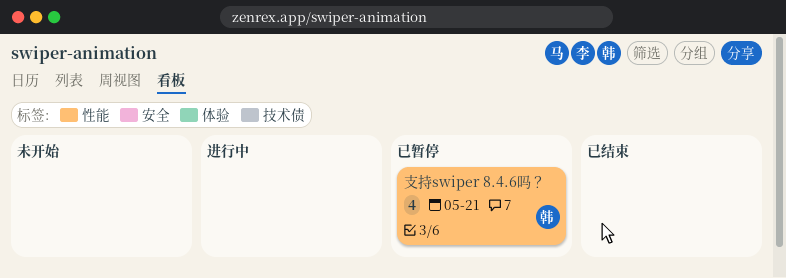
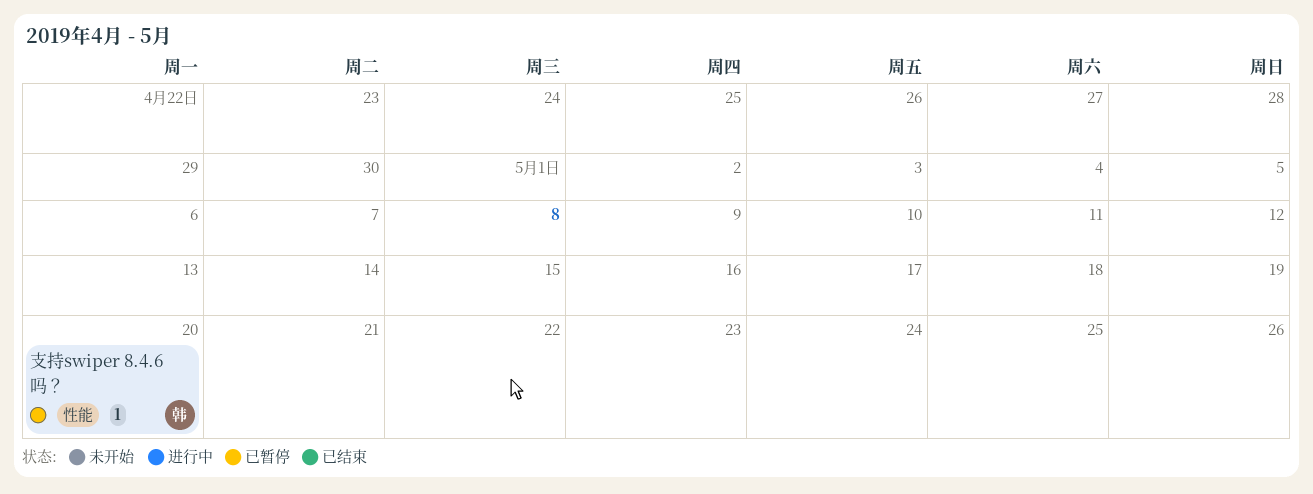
支持swiper 8.4.6吗？, estimate: 4 -> 1
支持swiper 8.4.6吗？, due: May 21 -> May 20

